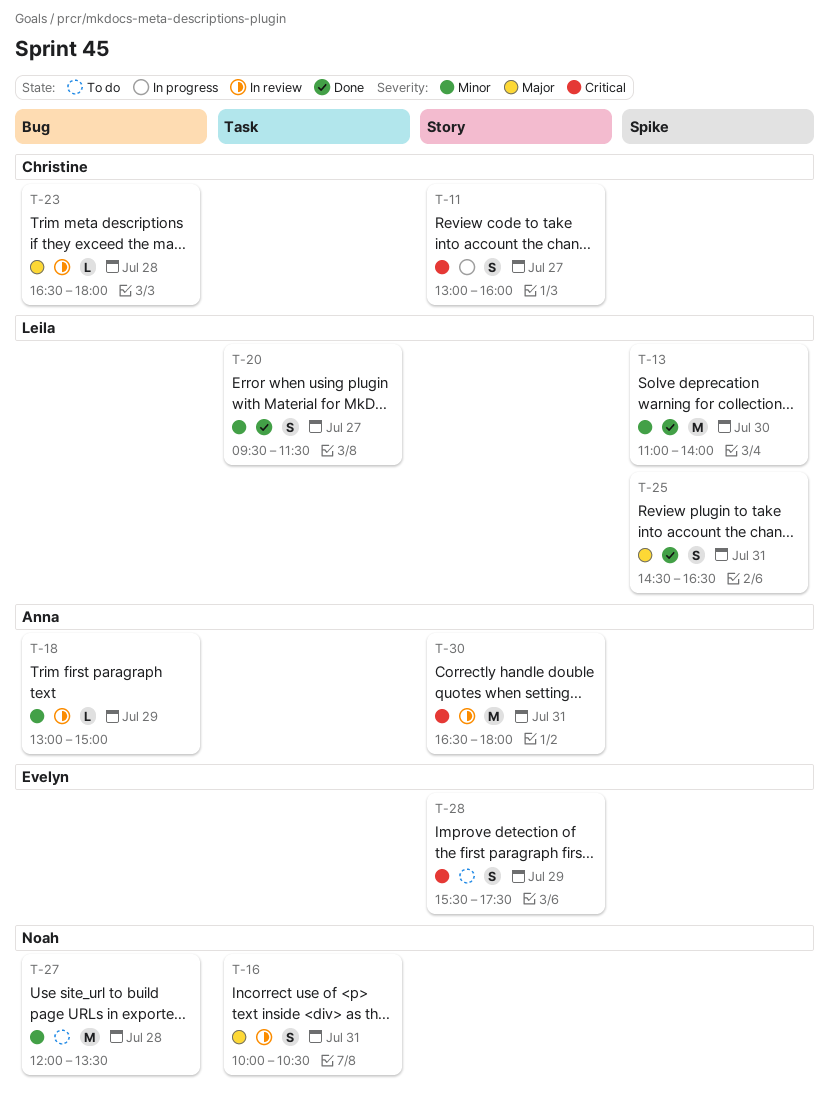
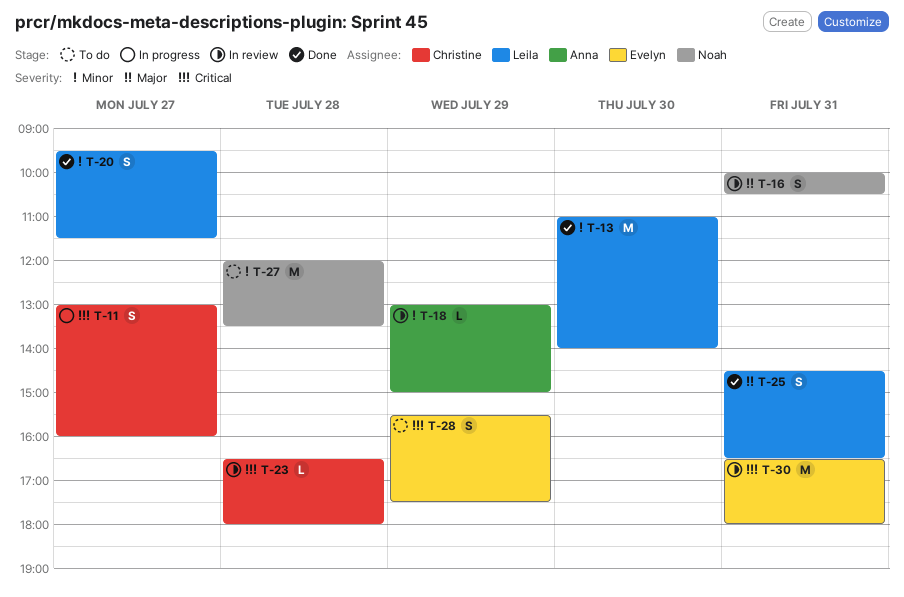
T-23, priority: Major -> Critical
T-30, owner: Anna -> Evelyn

